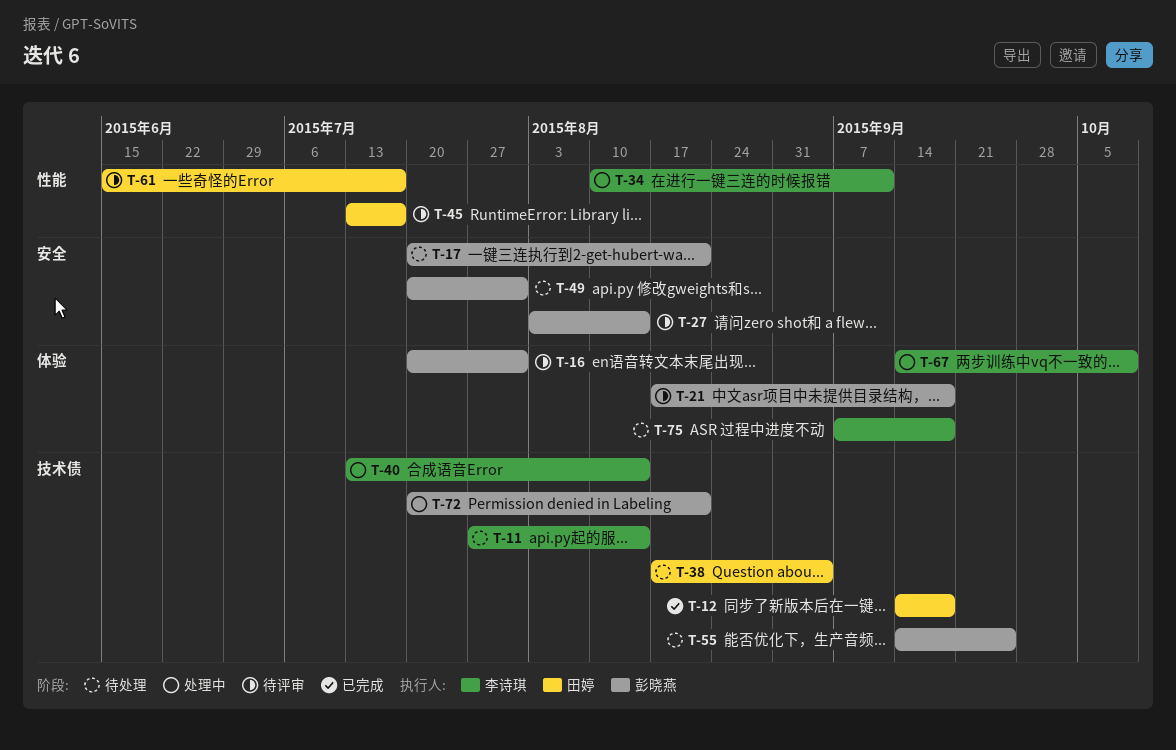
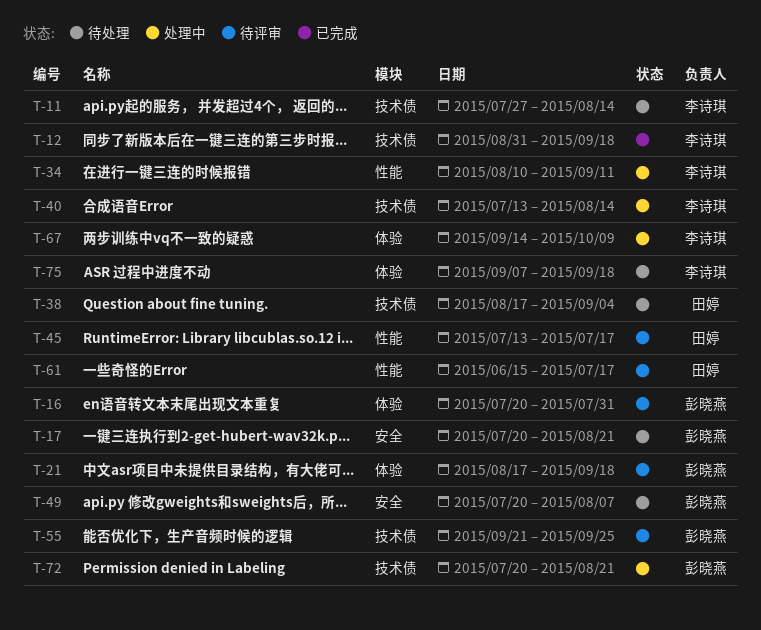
T-12, owner: 田婷 -> 李诗琪
T-12, start: Sep 14 -> Aug 31
T-27: present -> none
T-49, due: Jul 31 -> Aug 7
T-55, status: 待处理 -> 待评审
T-55, start: Sep 14 -> Sep 21

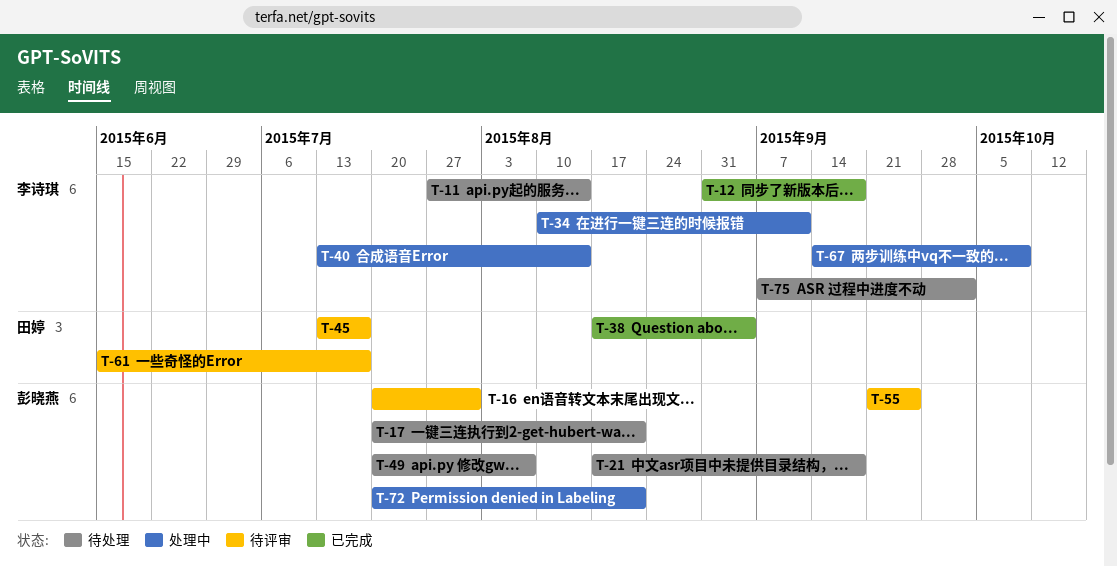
T-21, status: 待评审 -> 待处理
T-38, status: 待处理 -> 已完成
T-75, due: Sep 18 -> Oct 2

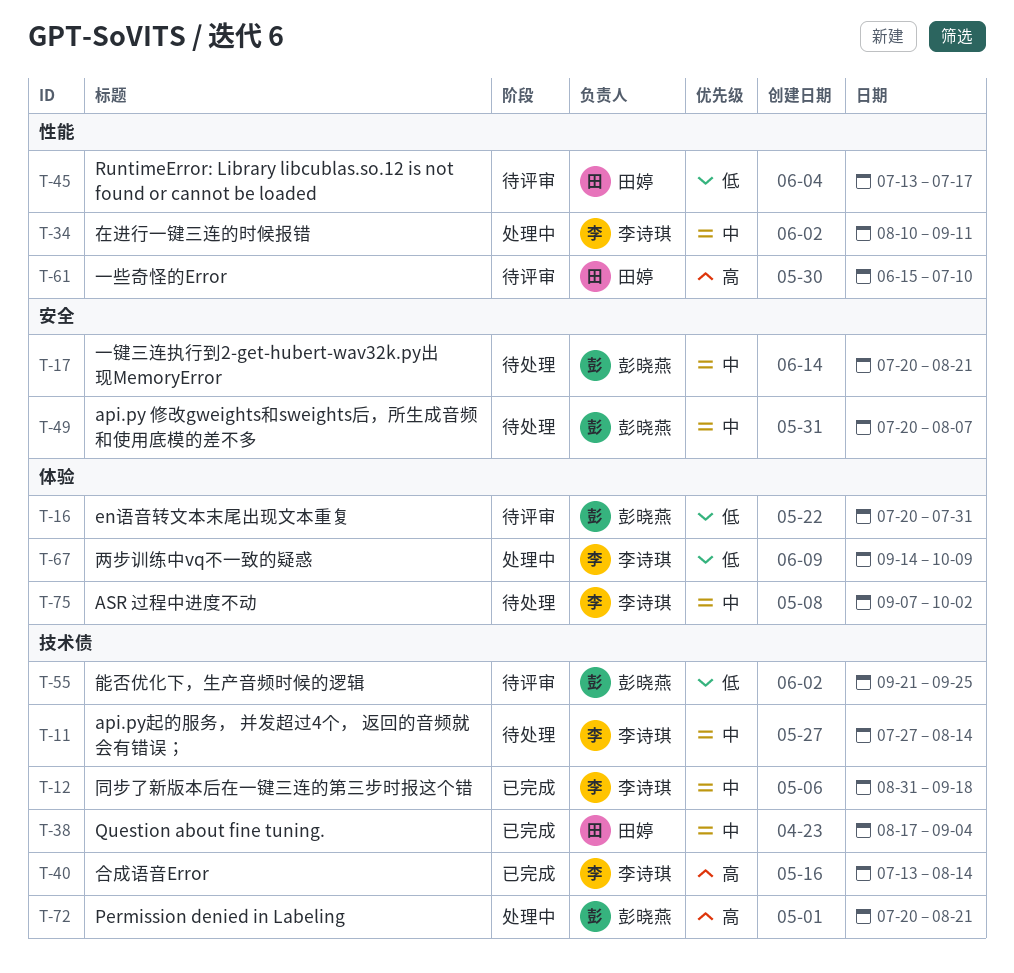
T-21: present -> none
T-40, status: 处理中 -> 已完成
T-61, due: Jul 17 -> Jul 10

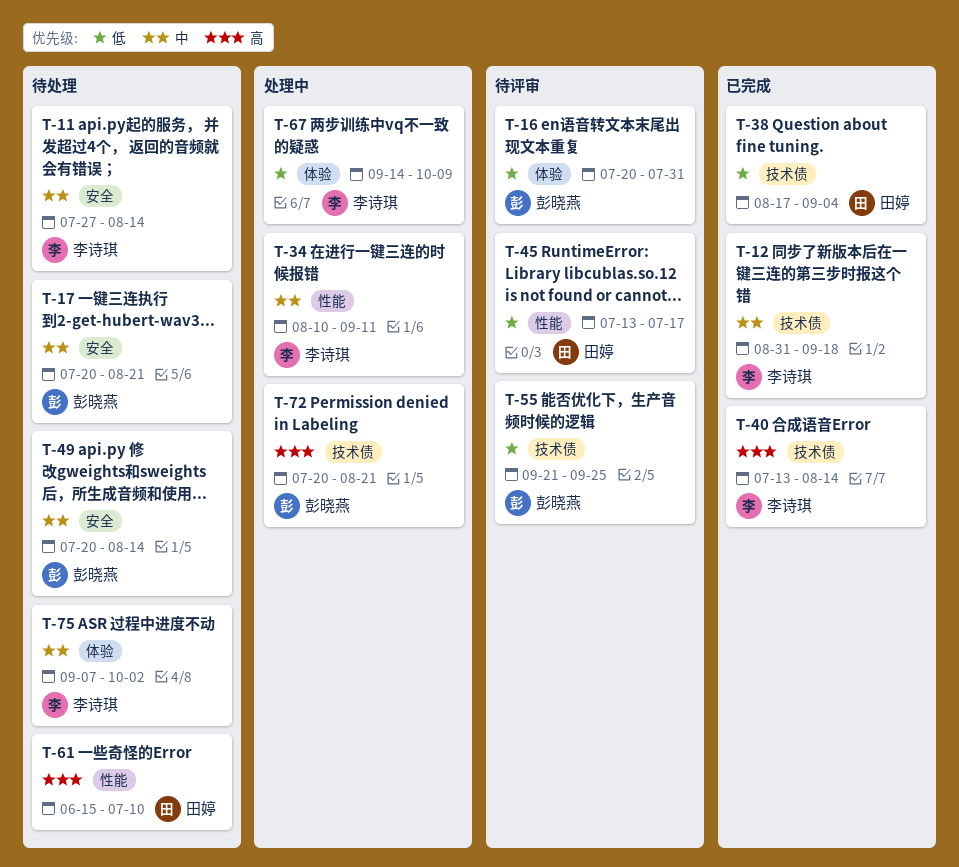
T-11, label: 技术债 -> 安全
T-38, priority: 中 -> 低
T-49, due: Aug 7 -> Aug 14
T-61, status: 待评审 -> 待处理

